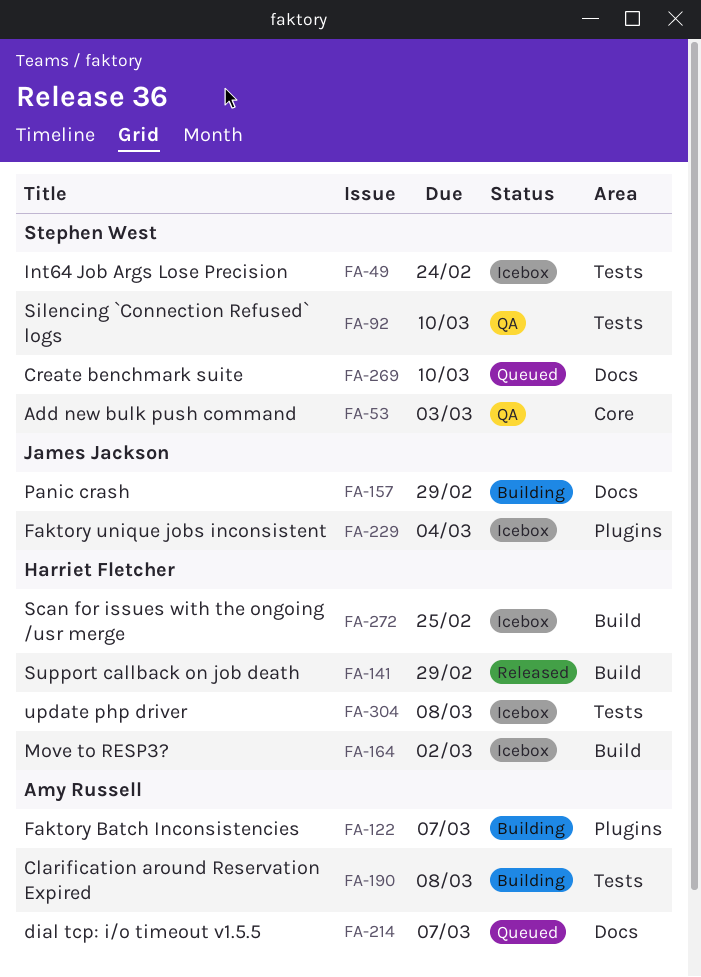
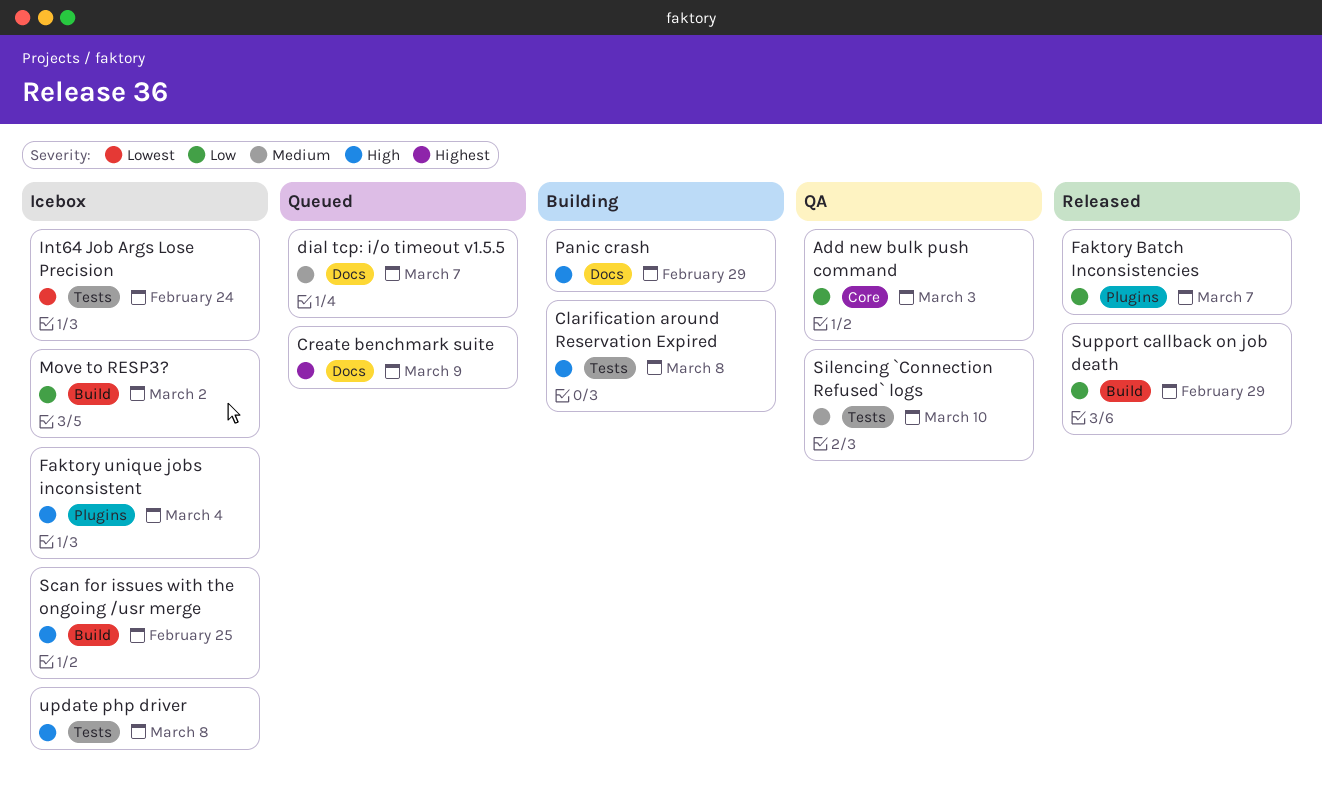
Create benchmark suite, due: Mar 10 -> Mar 9
Faktory Batch Inconsistencies, status: Building -> Released

